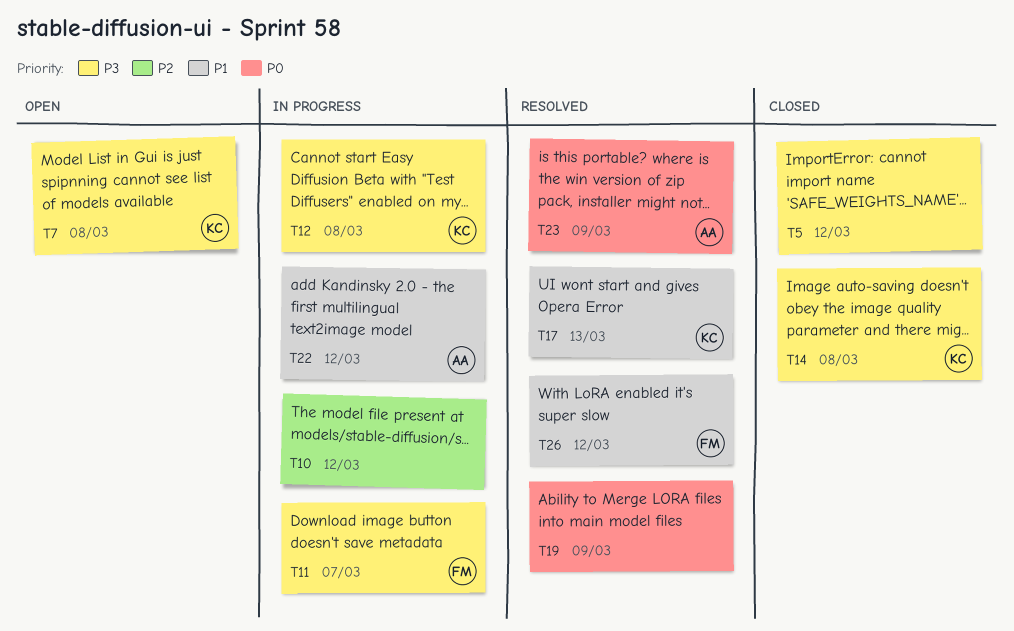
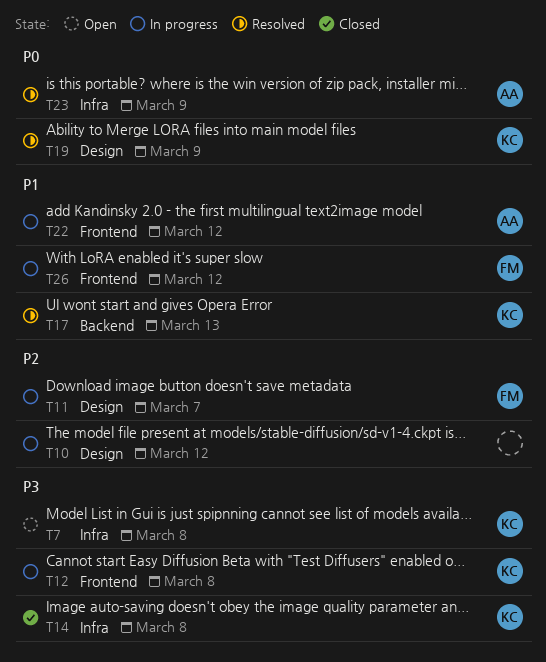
T5: present -> none
T11, priority: P3 -> P2
T19, owner: none -> KC
T26, status: Resolved -> In progress

